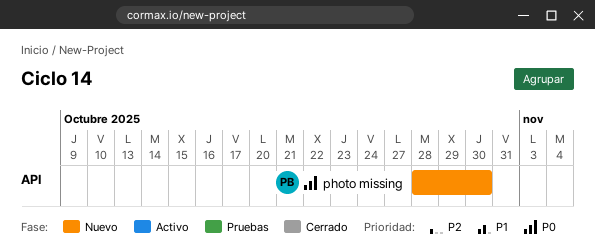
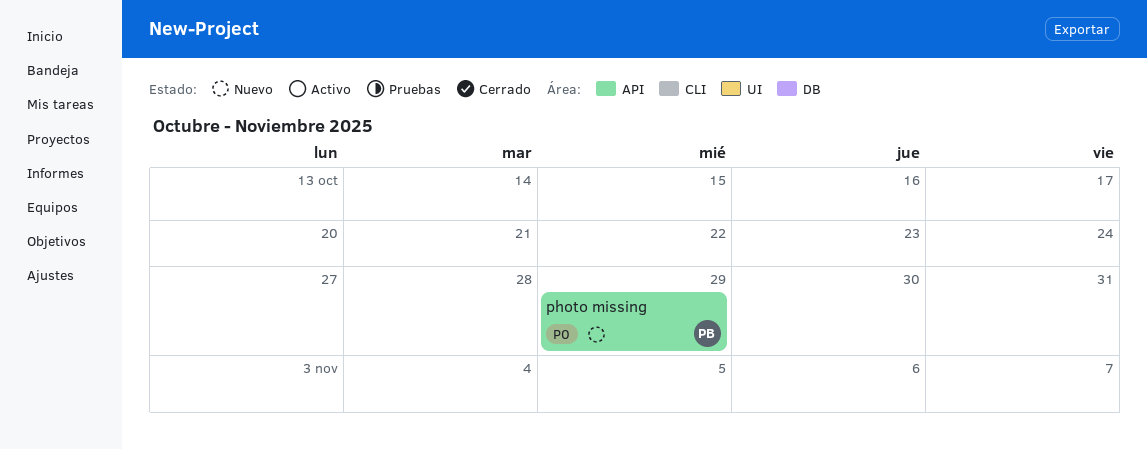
photo missing, due: Oct 30 -> Oct 29

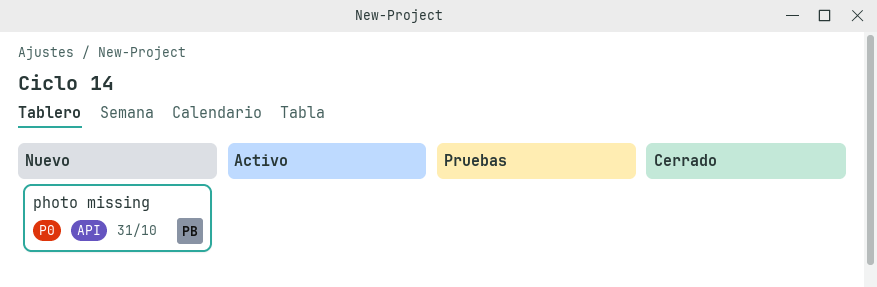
photo missing, due: Oct 29 -> Oct 31

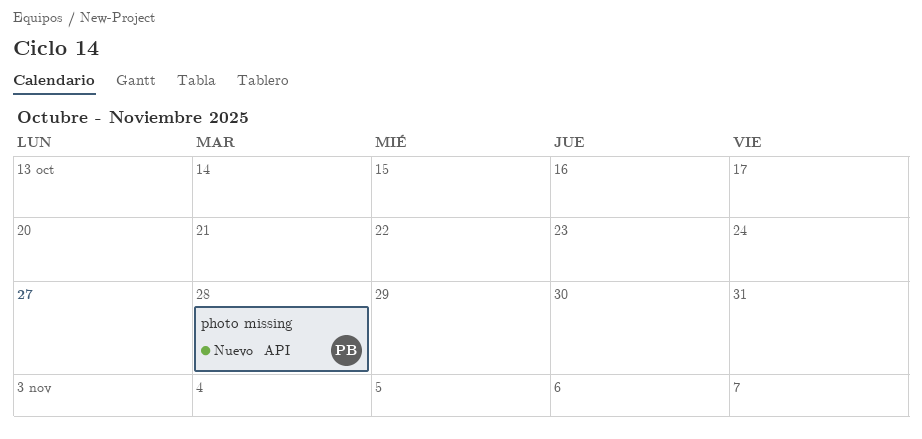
photo missing, due: Oct 31 -> Oct 28

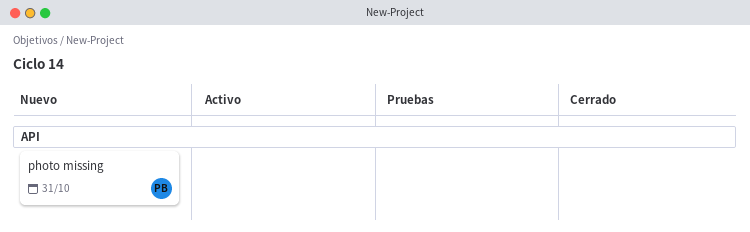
photo missing, due: Oct 28 -> Oct 31

